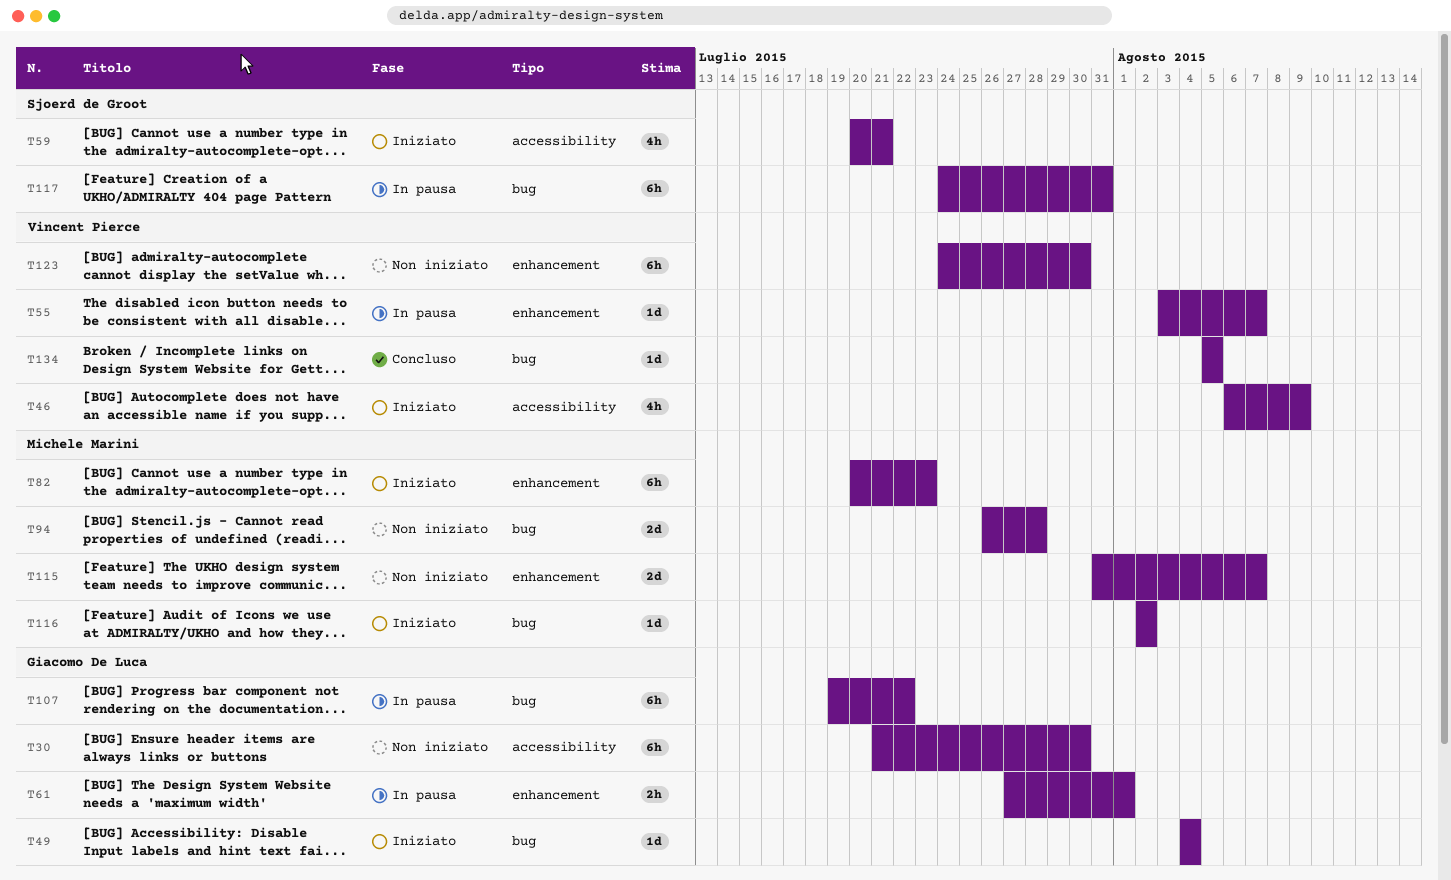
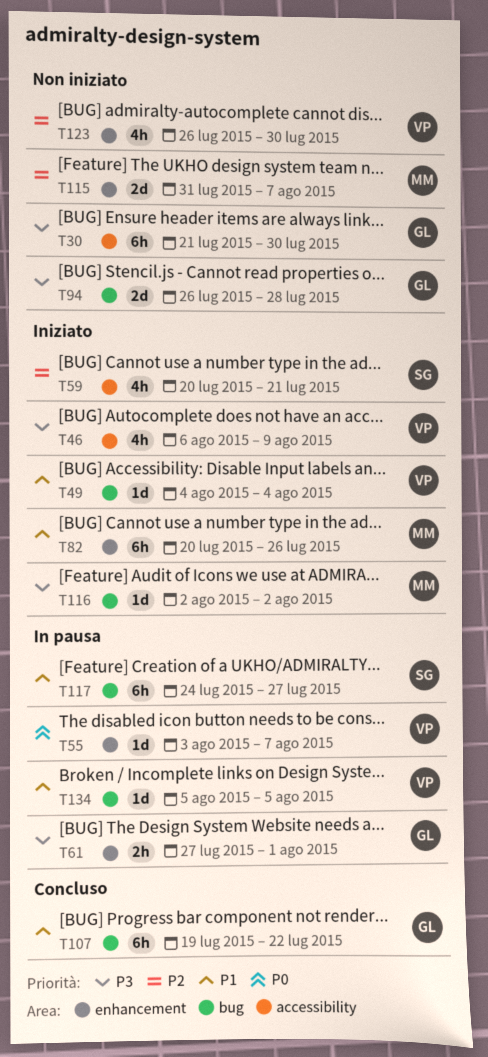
T49, owner: Giacomo De Luca -> Vincent Pierce
T82, due: Jul 23 -> Jul 26
T94, owner: Michele Marini -> Giacomo De Luca
T107, status: In pausa -> Concluso
T117, due: Jul 31 -> Jul 27
T123, estimate: 6h -> 4h
T123, start: Jul 24 -> Jul 26
T134, status: Concluso -> In pausa

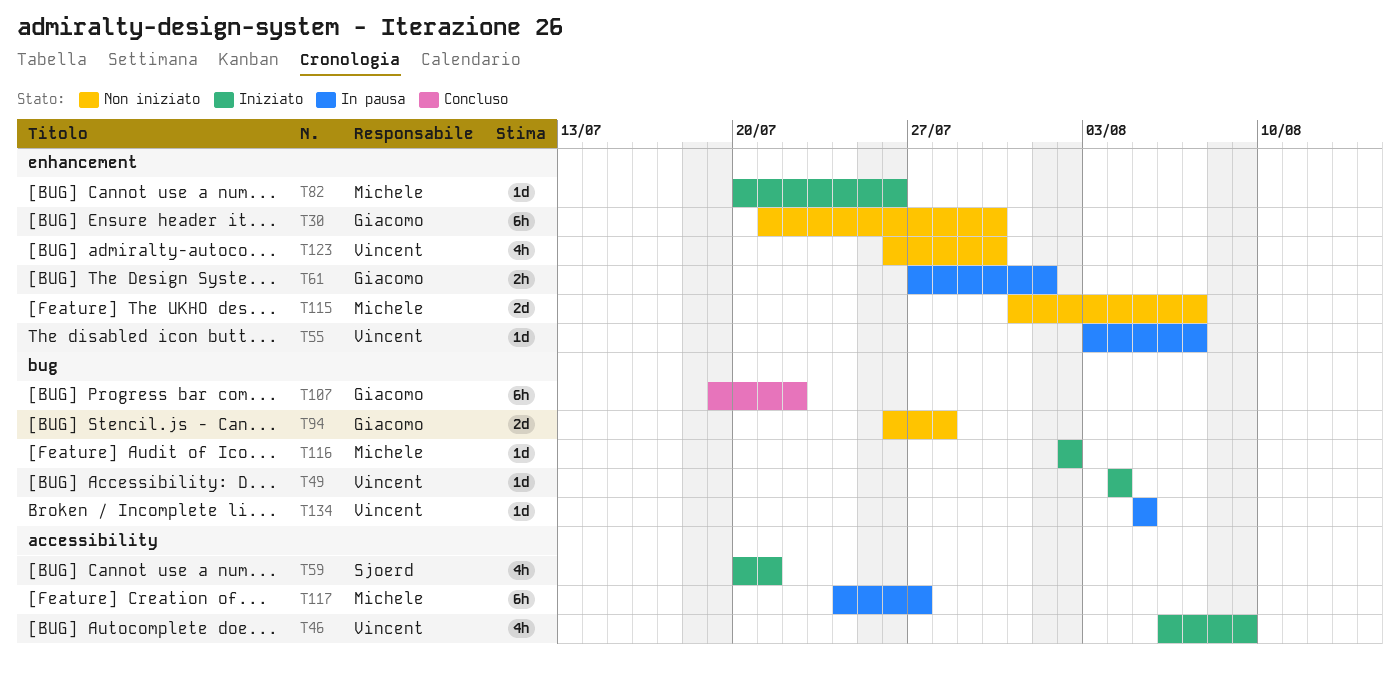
T30, label: accessibility -> enhancement
T82, estimate: 6h -> 1d
T117, owner: Sjoerd -> Michele
T117, label: bug -> accessibility

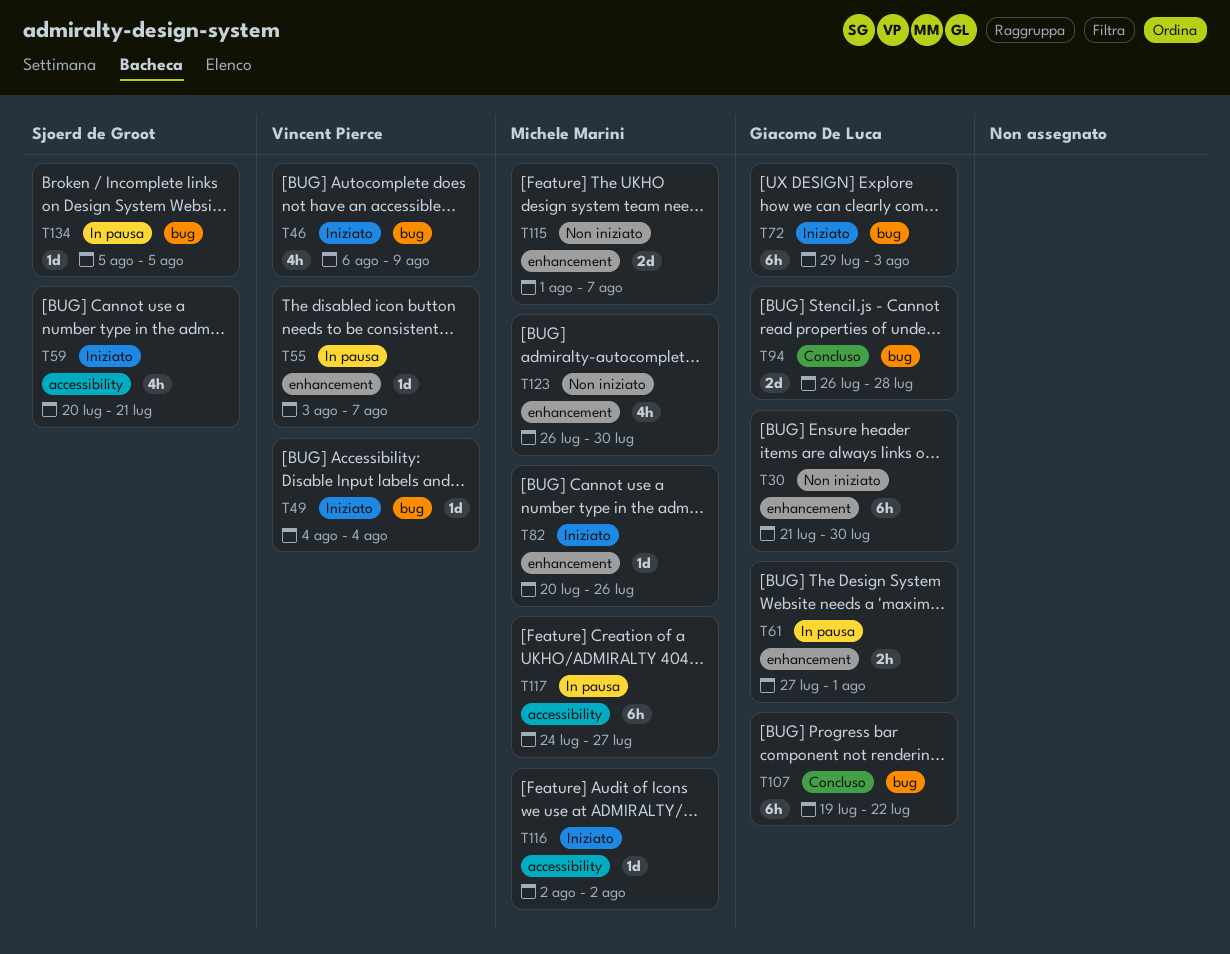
T46, label: accessibility -> bug
T72: none -> present
T94, status: Non iniziato -> Concluso
T115, start: Jul 31 -> Aug 1
T116, label: bug -> accessibility
T123, owner: Vincent Pierce -> Michele Marini
T134, owner: Vincent Pierce -> Sjoerd de Groot

